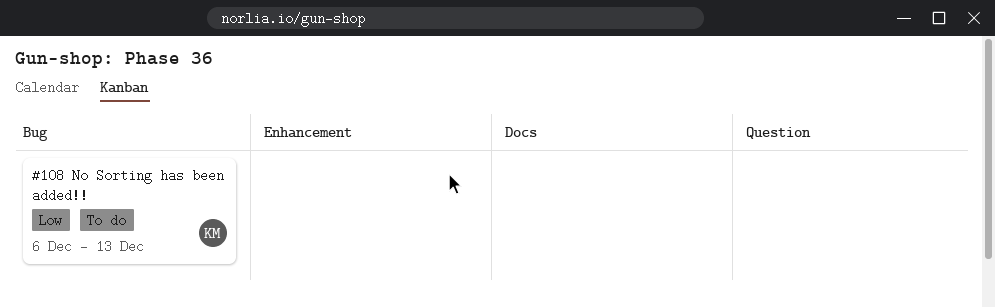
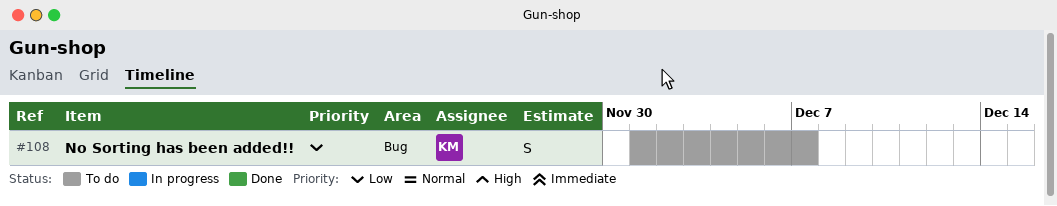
#108, start: Dec 6 -> Dec 1
#108, due: Dec 13 -> Dec 7

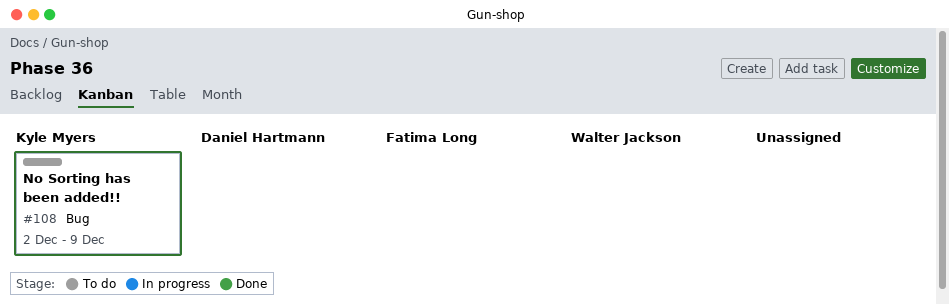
#108, start: Dec 1 -> Dec 2
#108, due: Dec 7 -> Dec 9

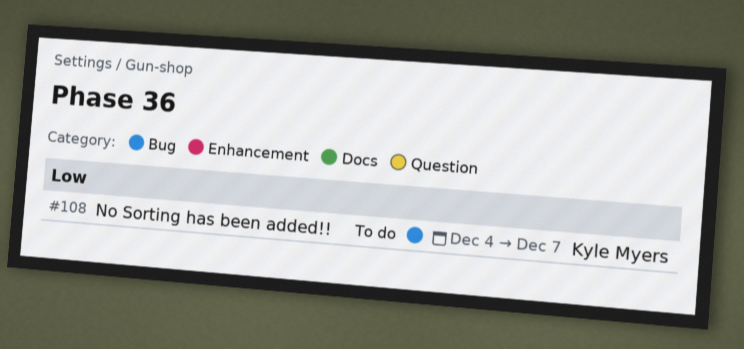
#108, start: Dec 2 -> Dec 4
#108, due: Dec 9 -> Dec 7

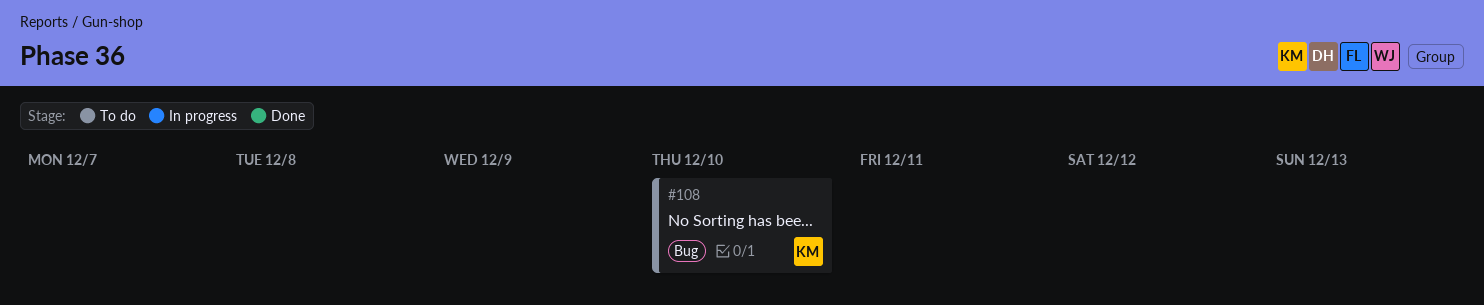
#108, due: Dec 7 -> Dec 10

